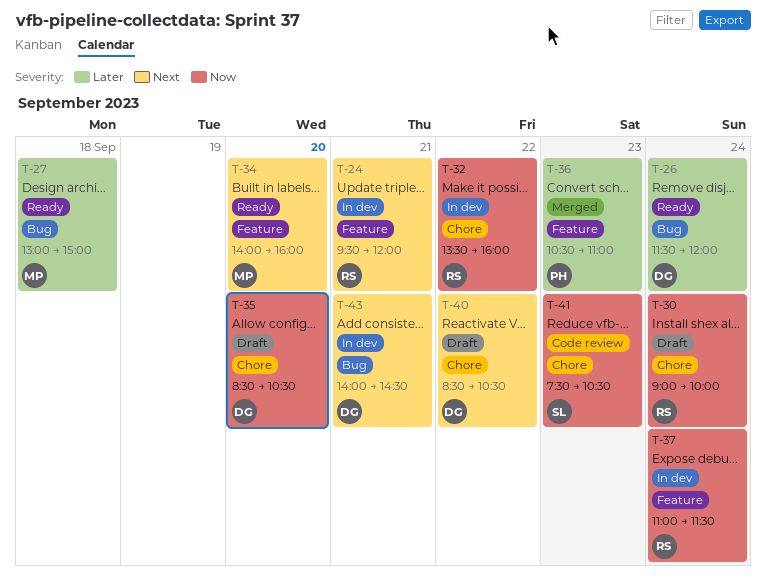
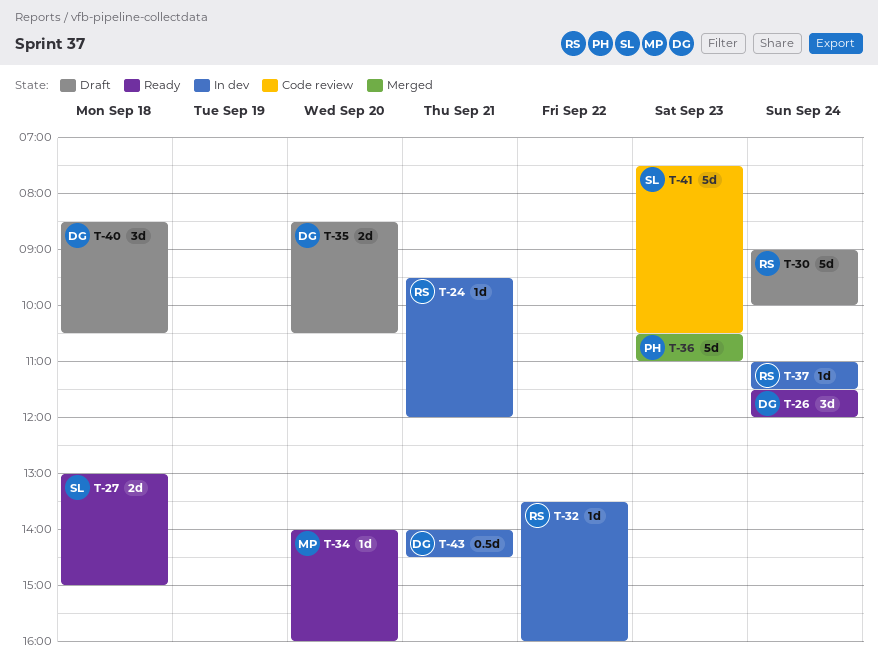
T-27, owner: MP -> SL
T-40, day: Sep 22 -> Sep 18

